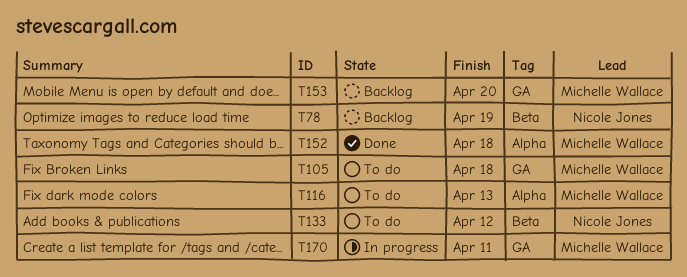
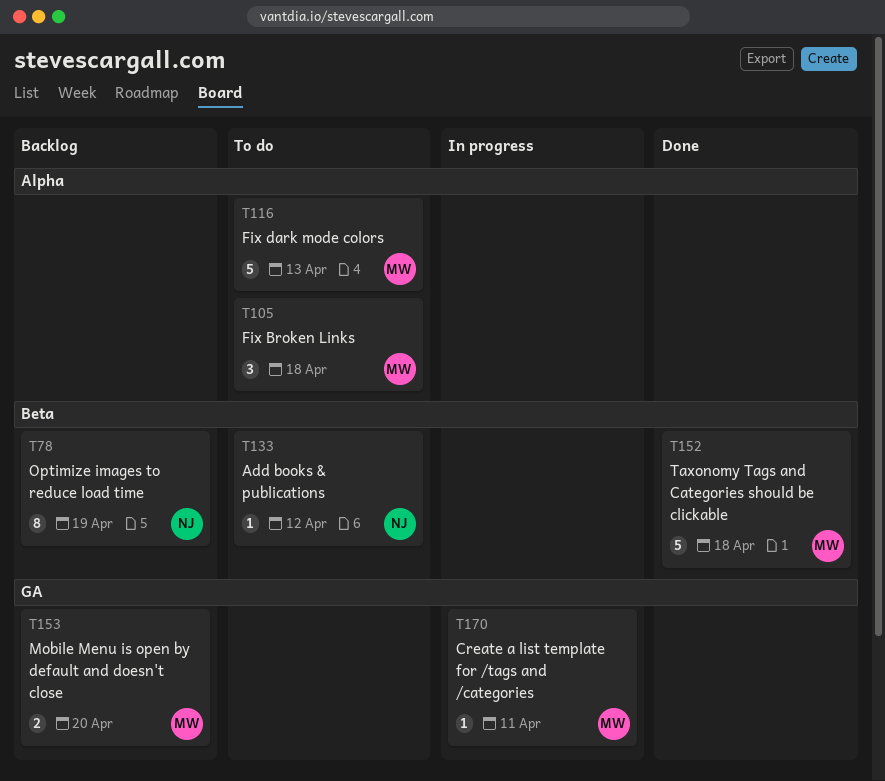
T105, label: GA -> Alpha
T152, label: Alpha -> Beta

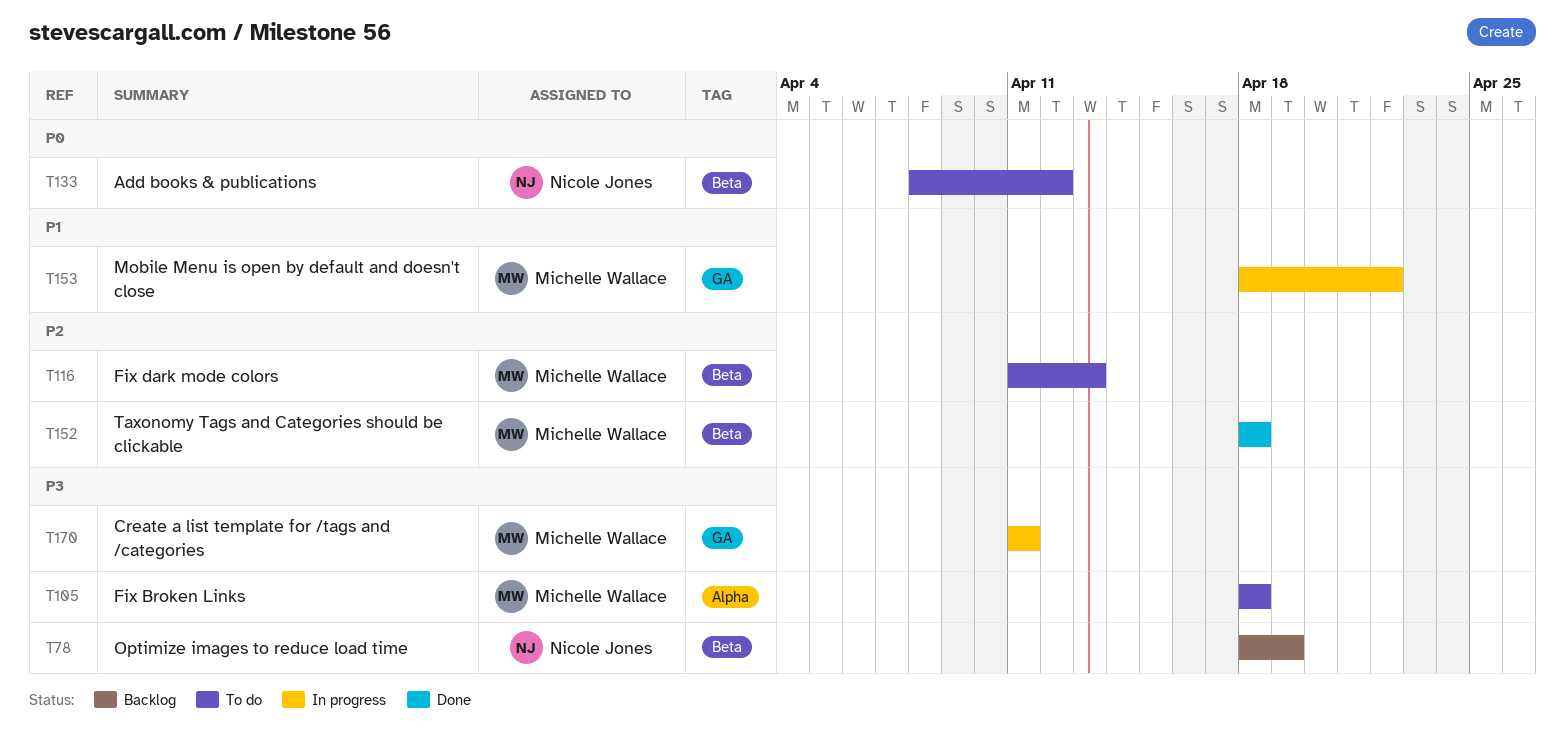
T116, label: Alpha -> Beta
T153, status: Backlog -> In progress
T153, due: Apr 20 -> Apr 22

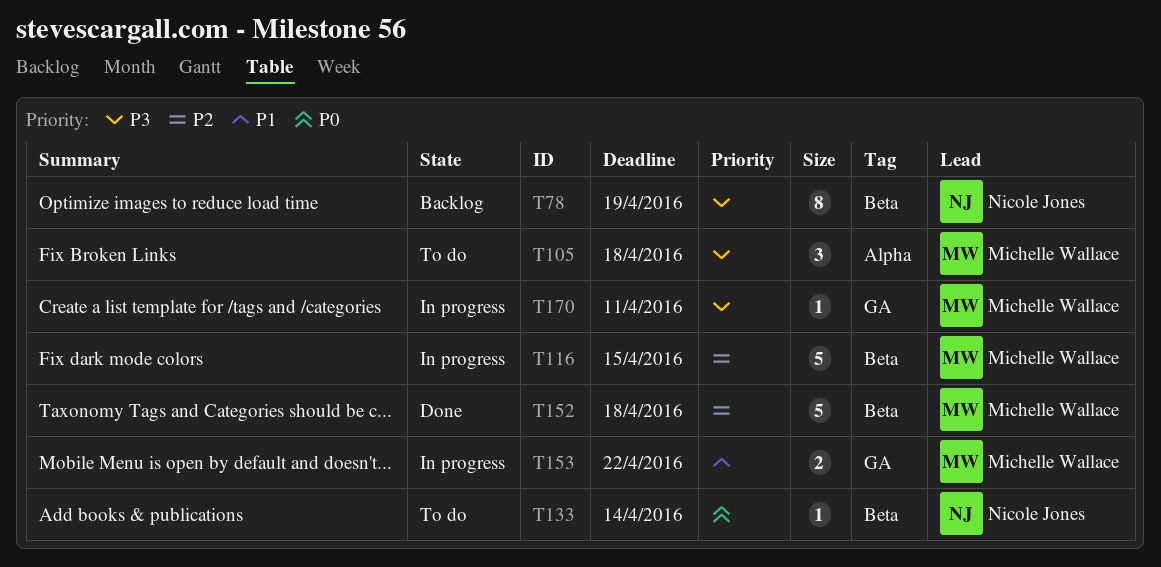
T116, status: To do -> In progress
T116, due: Apr 13 -> Apr 15
T133, due: Apr 12 -> Apr 14

